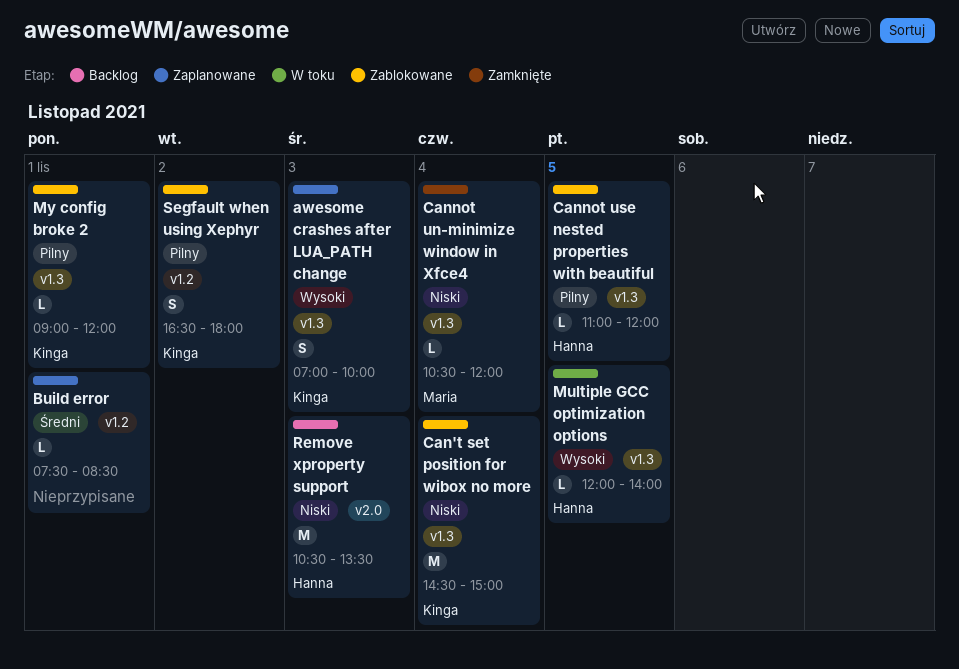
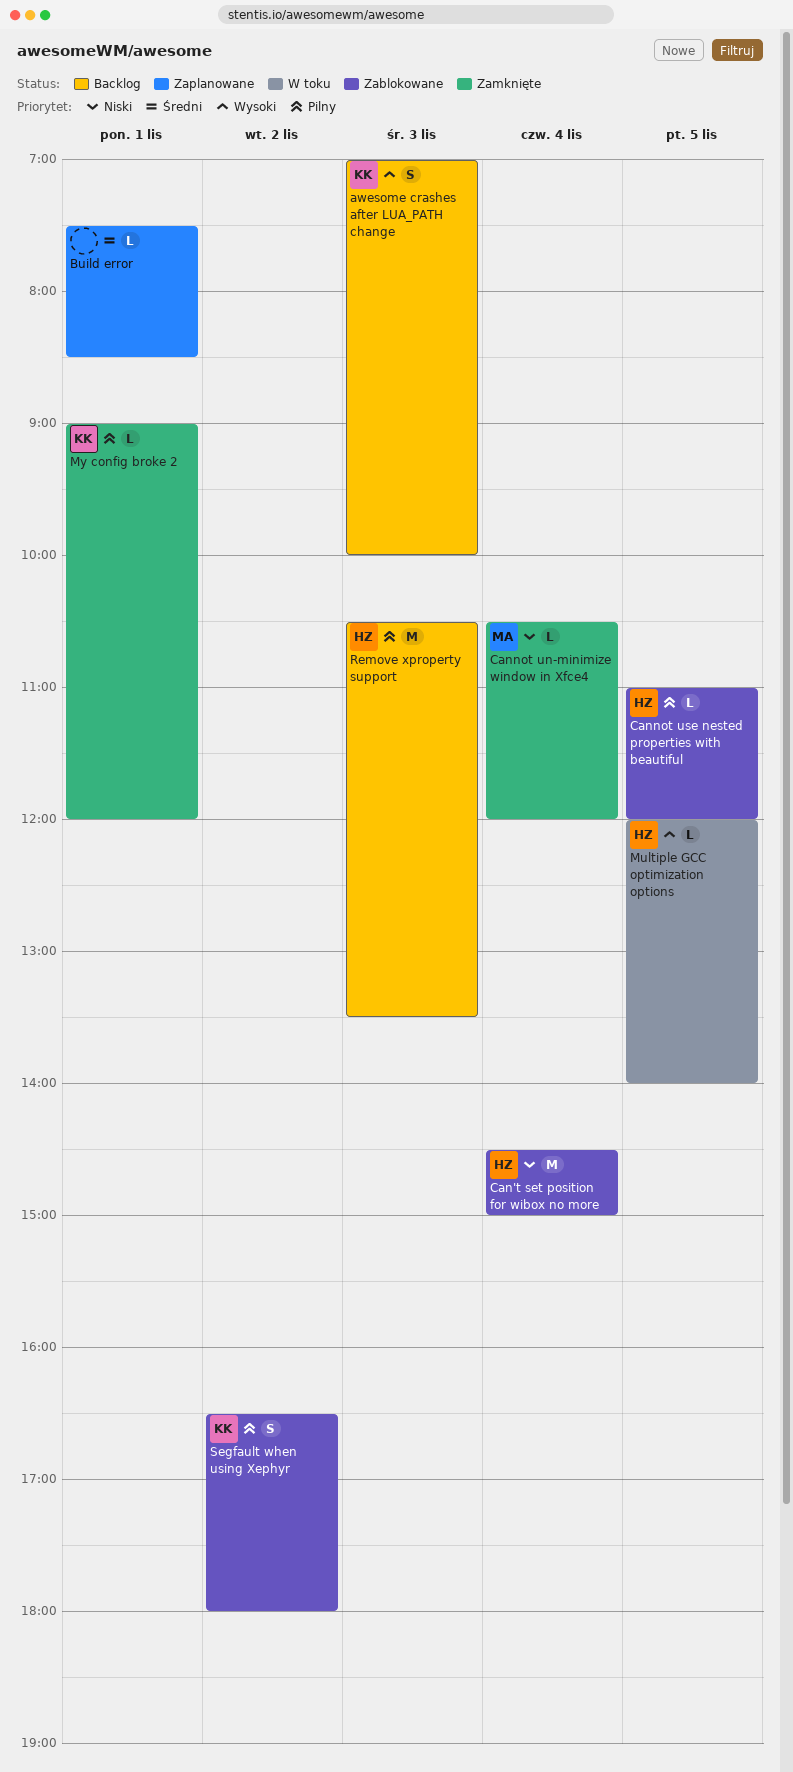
awesome crashes after LUA_PATH change, status: Zaplanowane -> Backlog
Can't set position for wibox no more, owner: Kinga -> Hanna
My config broke 2, status: Zablokowane -> Zamknięte
Remove xproperty support, priority: Niski -> Pilny

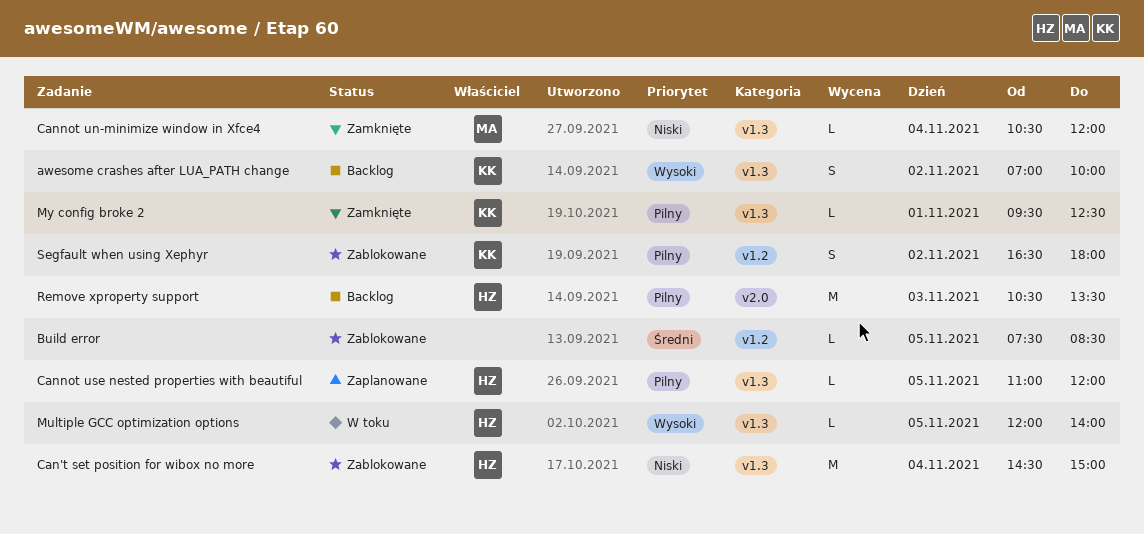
awesome crashes after LUA_PATH change, day: Nov 3 -> Nov 2
Build error, status: Zaplanowane -> Zablokowane
Build error, day: Nov 1 -> Nov 5
Cannot use nested properties with beautiful, status: Zablokowane -> Zaplanowane
My config broke 2, begins: 09:00 -> 09:30
My config broke 2, ends: 12:00 -> 12:30

